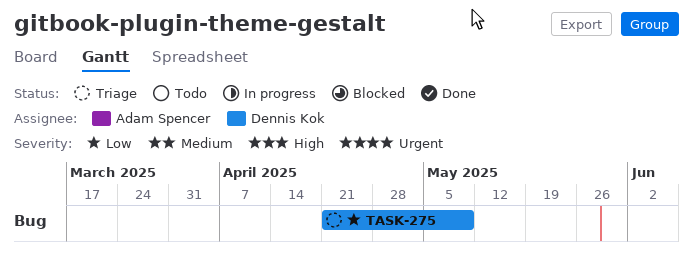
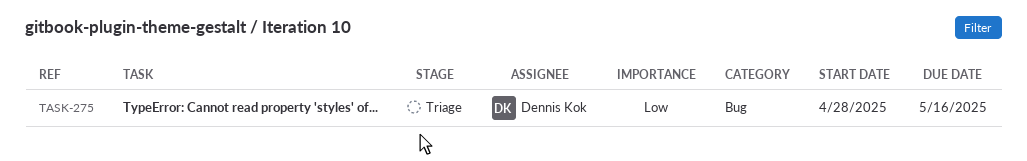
TASK-275, start: Apr 21 -> Apr 28
TASK-275, due: May 9 -> May 16

